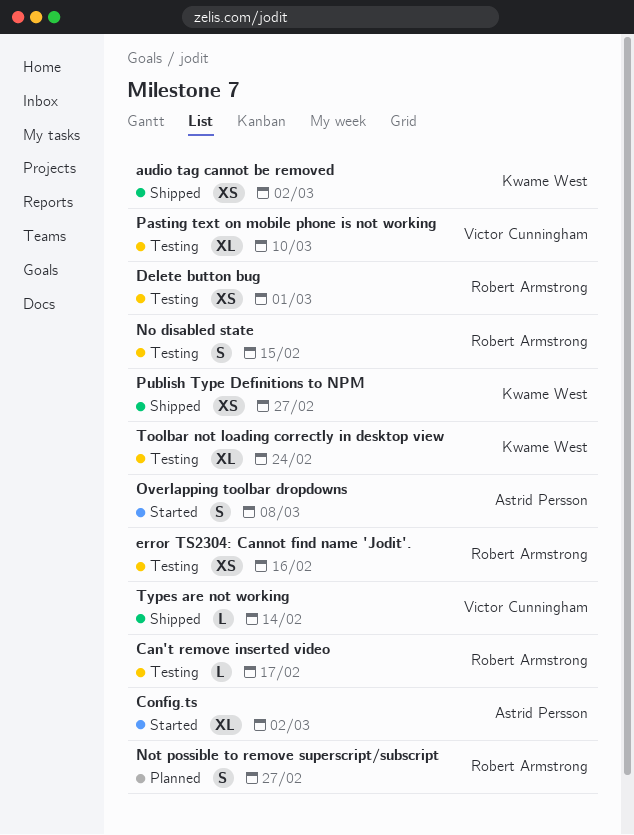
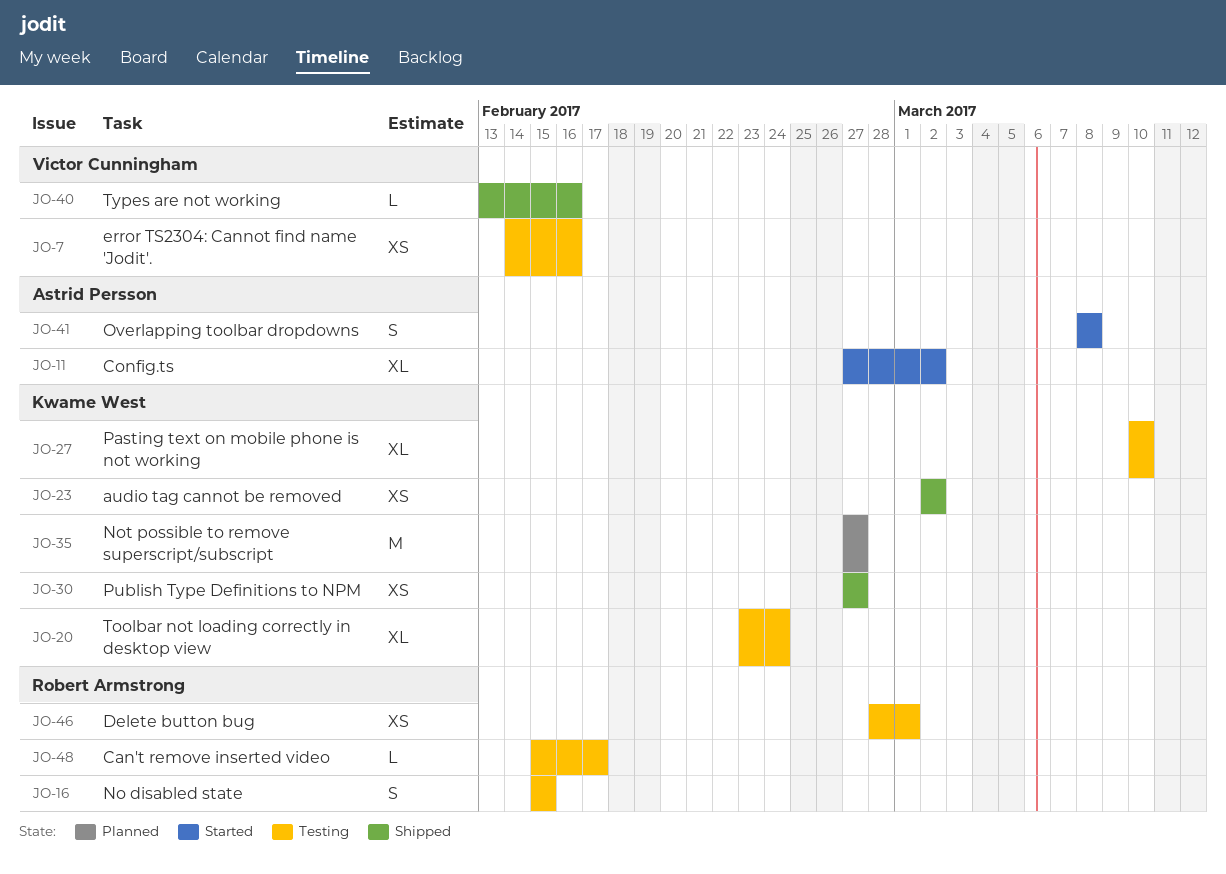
error TS2304: Cannot find name 'Jodit'., owner: Robert Armstrong -> Victor Cunningham
Not possible to remove superscript/subscript, owner: Robert Armstrong -> Kwame West
Not possible to remove superscript/subscript, estimate: S -> M
Pasting text on mobile phone is not working, owner: Victor Cunningham -> Kwame West
Types are not working, due: Feb 14 -> Feb 16

